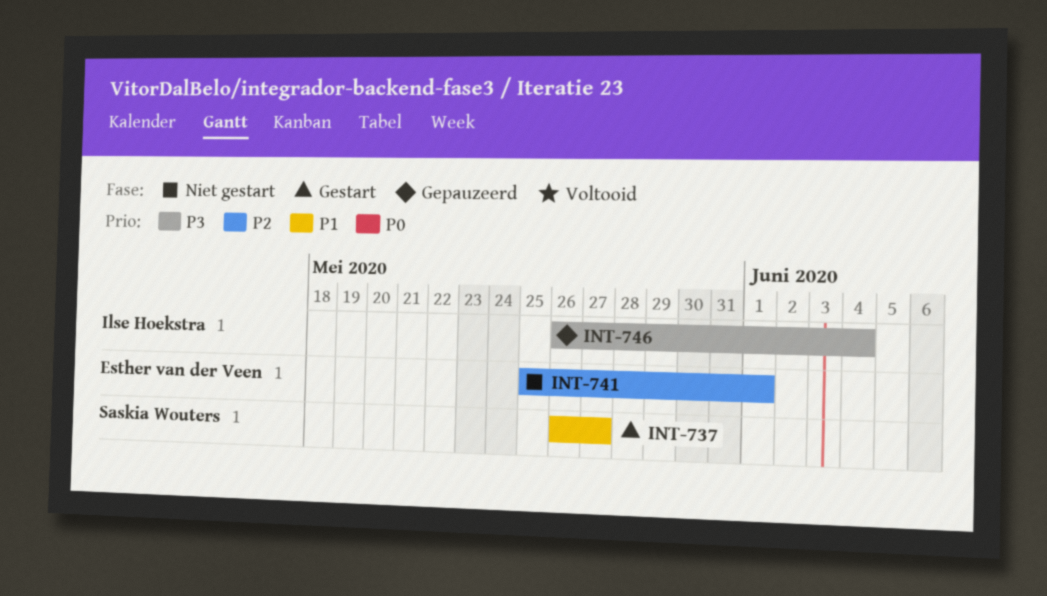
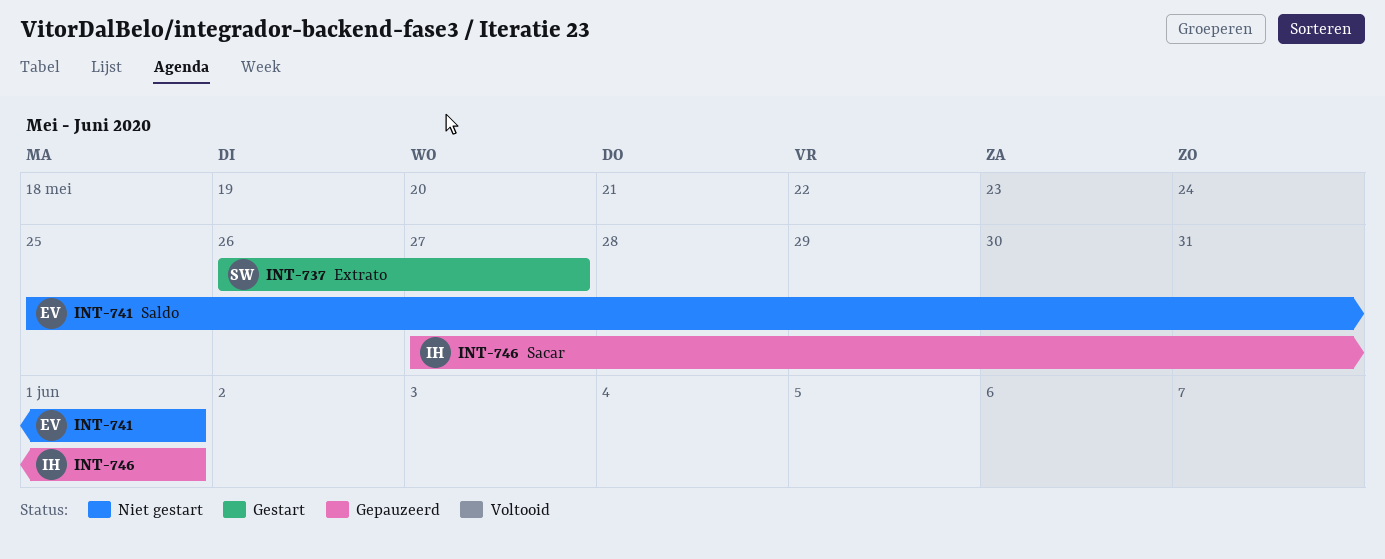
INT-746, start: May 26 -> May 27
INT-746, due: Jun 4 -> Jun 1

